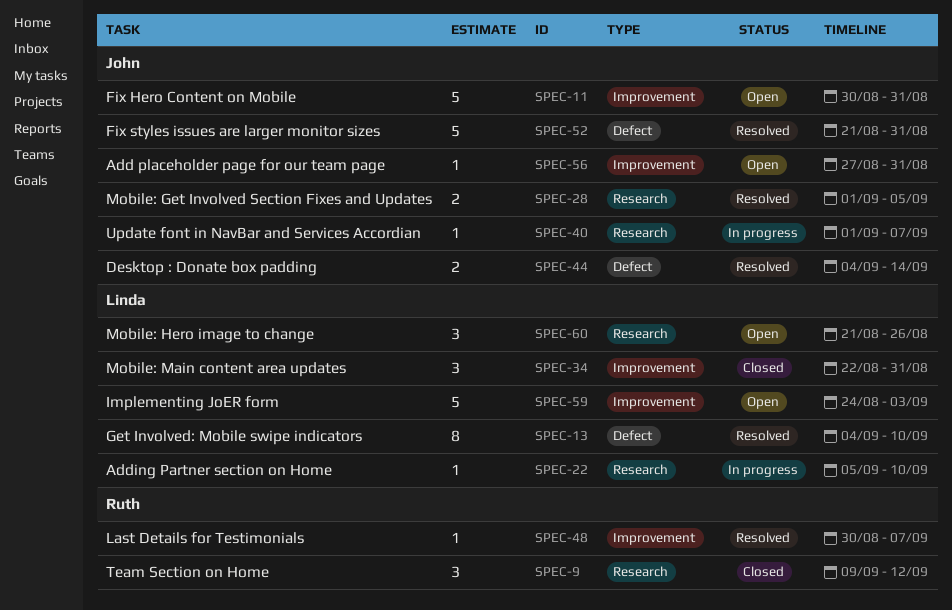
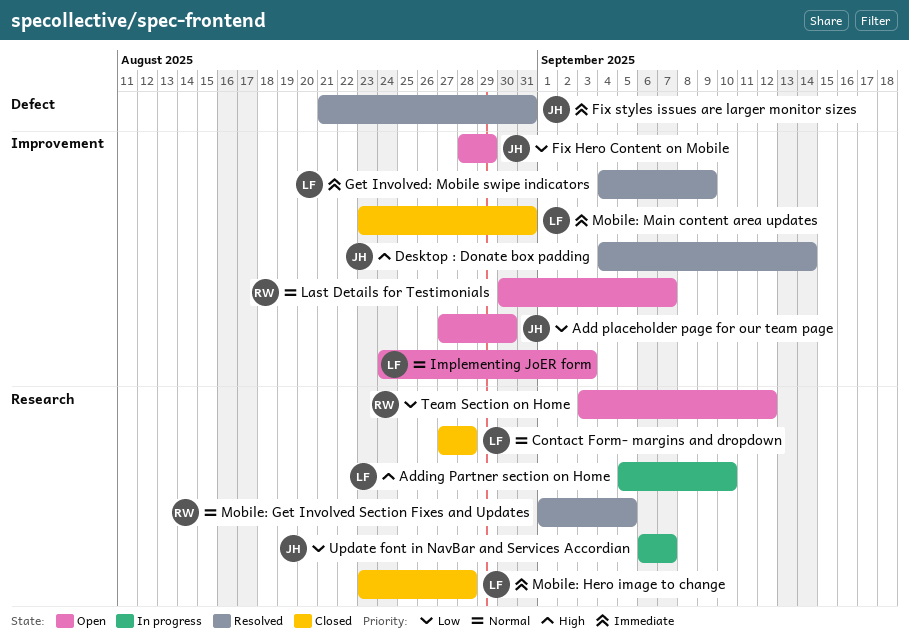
Add placeholder page for our team page, due: Aug 31 -> Aug 30
Contact Form- margins and dropdown: none -> present
Desktop : Donate box padding, label: Defect -> Improvement
Fix Hero Content on Mobile, start: Aug 30 -> Aug 28
Fix Hero Content on Mobile, due: Aug 31 -> Aug 29
Get Involved: Mobile swipe indicators, label: Defect -> Improvement
Get Involved: Mobile swipe indicators, due: Sep 10 -> Sep 9
Last Details for Testimonials, status: Resolved -> Open
Mobile: Get Involved Section Fixes and Updates, owner: John -> Ruth
Mobile: Hero image to change, status: Open -> Closed
Mobile: Hero image to change, start: Aug 21 -> Aug 23
Mobile: Hero image to change, due: Aug 26 -> Aug 28
Mobile: Main content area updates, start: Aug 22 -> Aug 23
Team Section on Home, status: Closed -> Open
Team Section on Home, start: Sep 9 -> Sep 3
Update font in NavBar and Services Accordian, start: Sep 1 -> Sep 6

